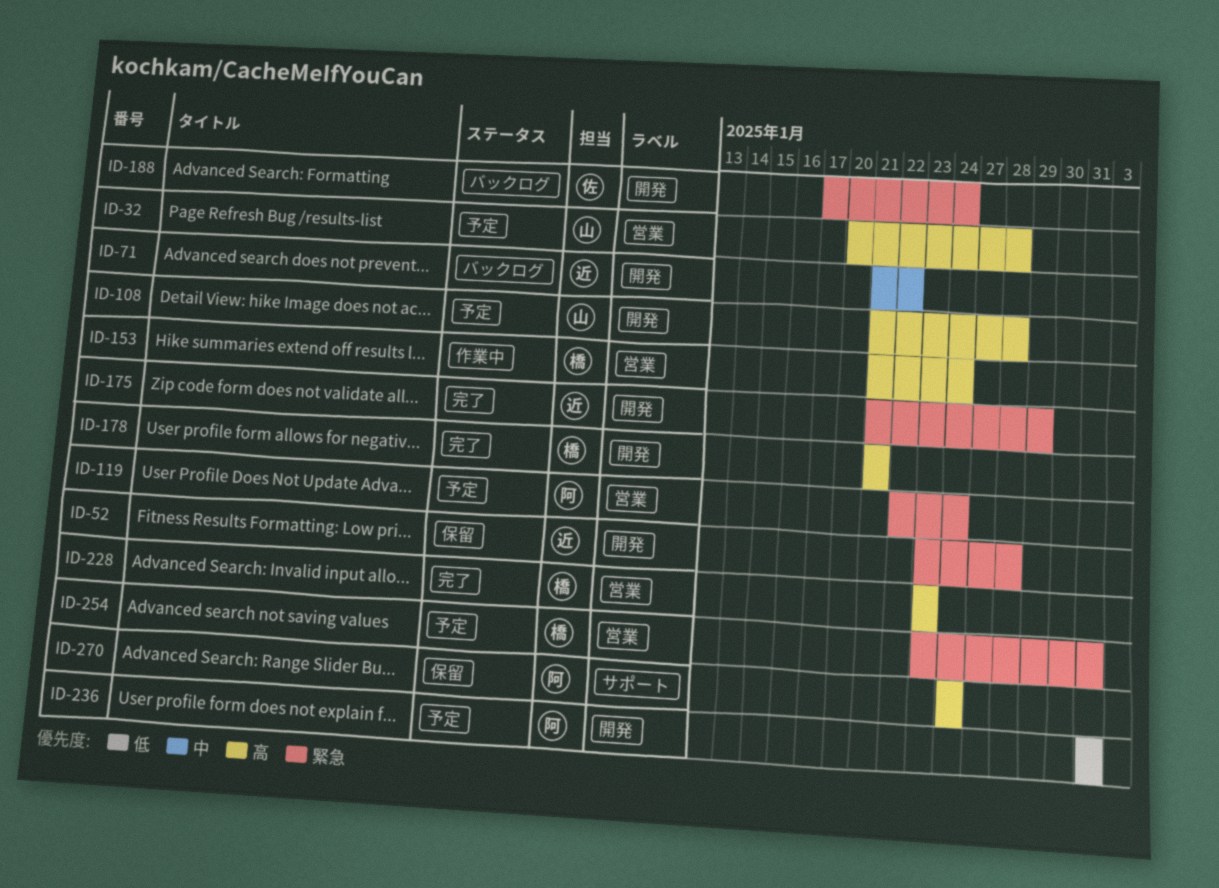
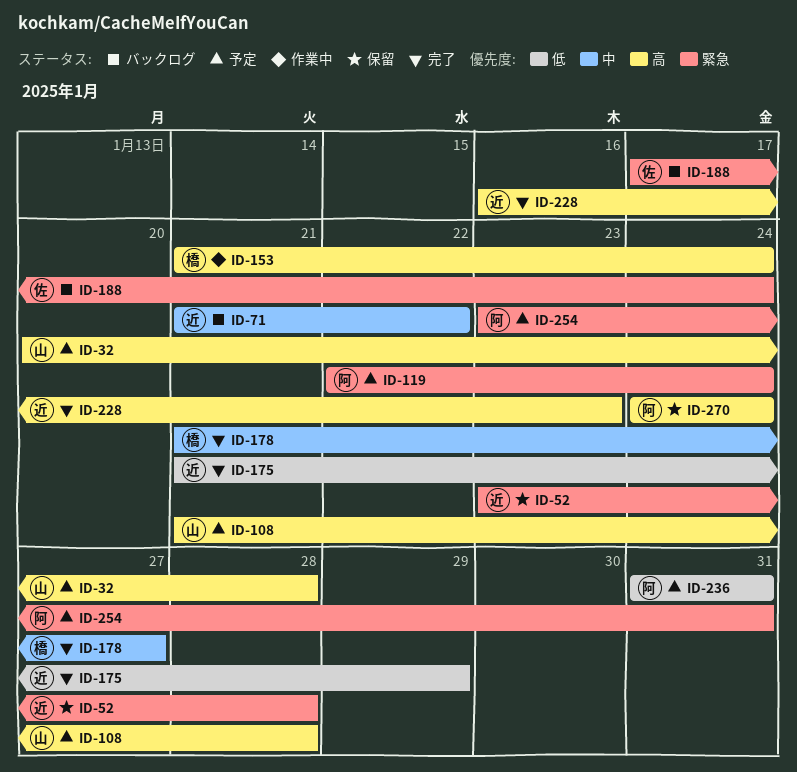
ID-175, priority: 緊急 -> 低
ID-178, priority: 高 -> 中
ID-178, due: Jan 21 -> Jan 27
ID-228, owner: 橋 -> 近
ID-228, start: Jan 23 -> Jan 16
ID-254, owner: 橋 -> 阿

